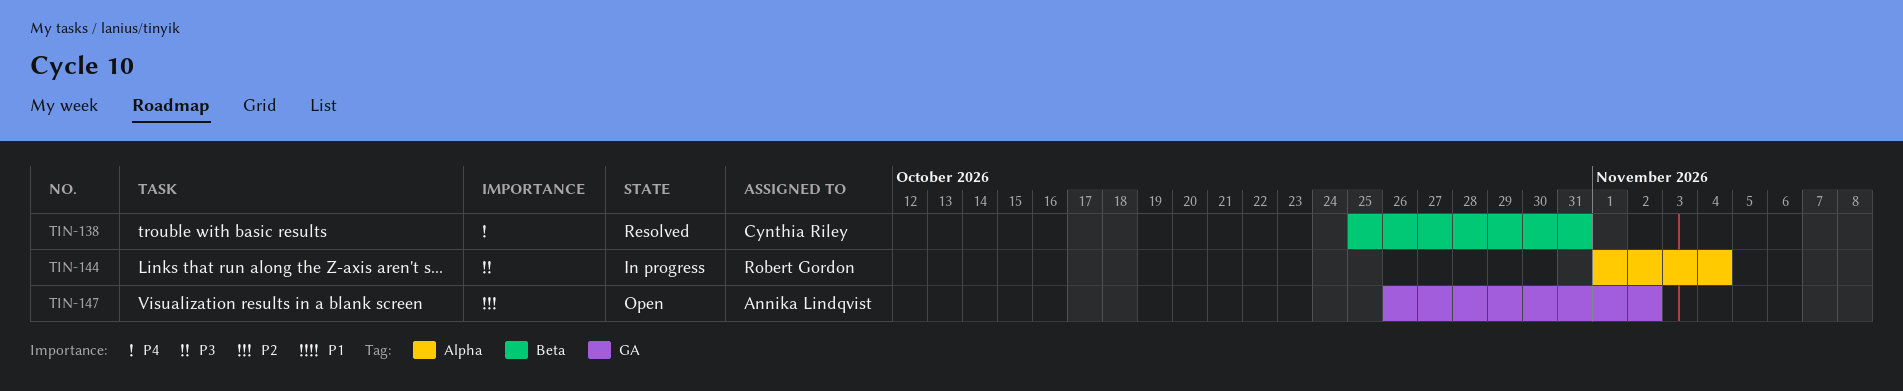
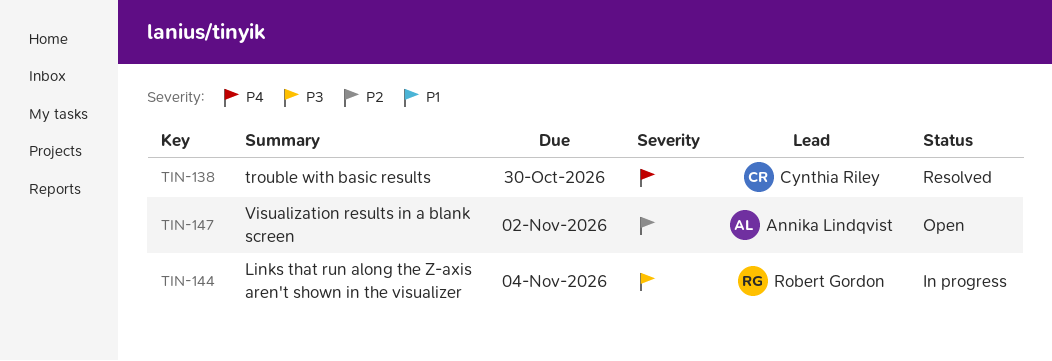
TIN-138, due: Oct 31 -> Oct 30

